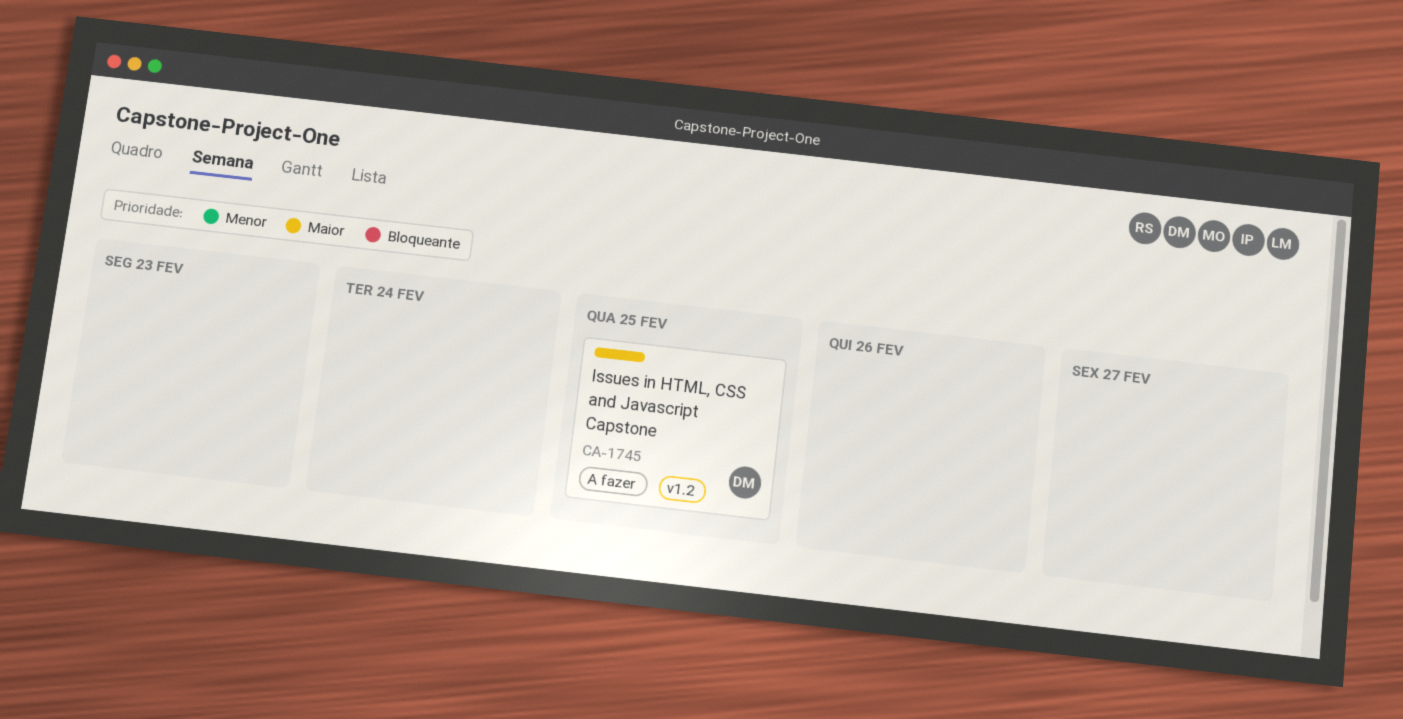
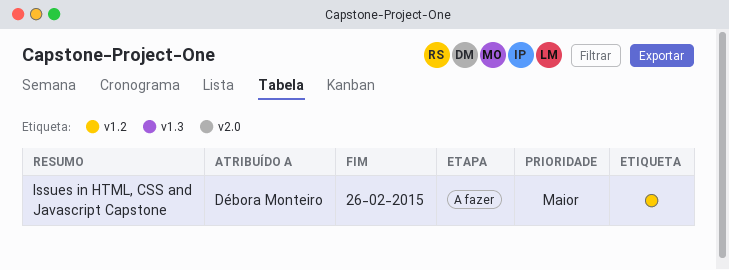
Issues in HTML, CSS and Javascript Capstone, due: Feb 25 -> Feb 26

